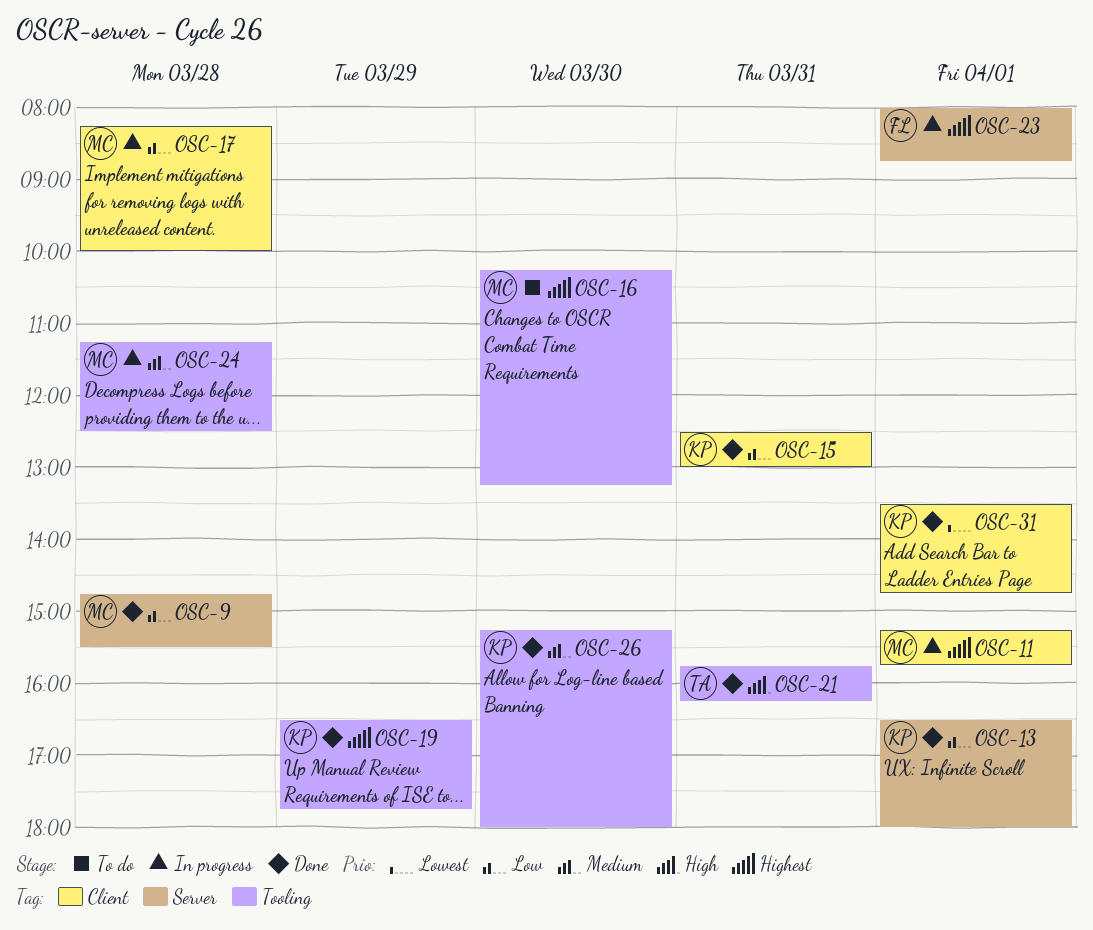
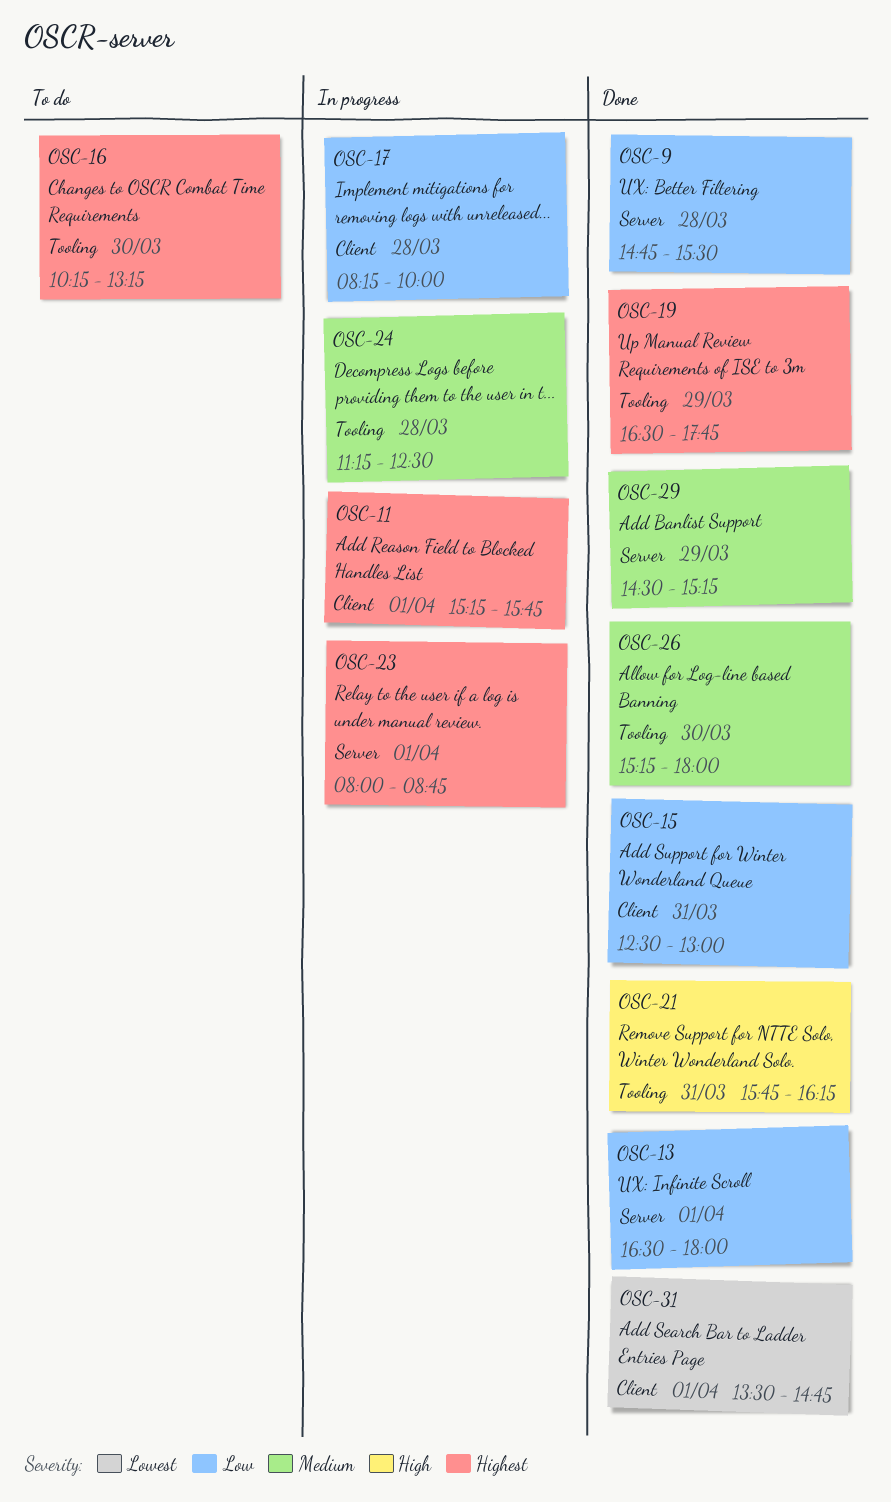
OSC-29: none -> present

